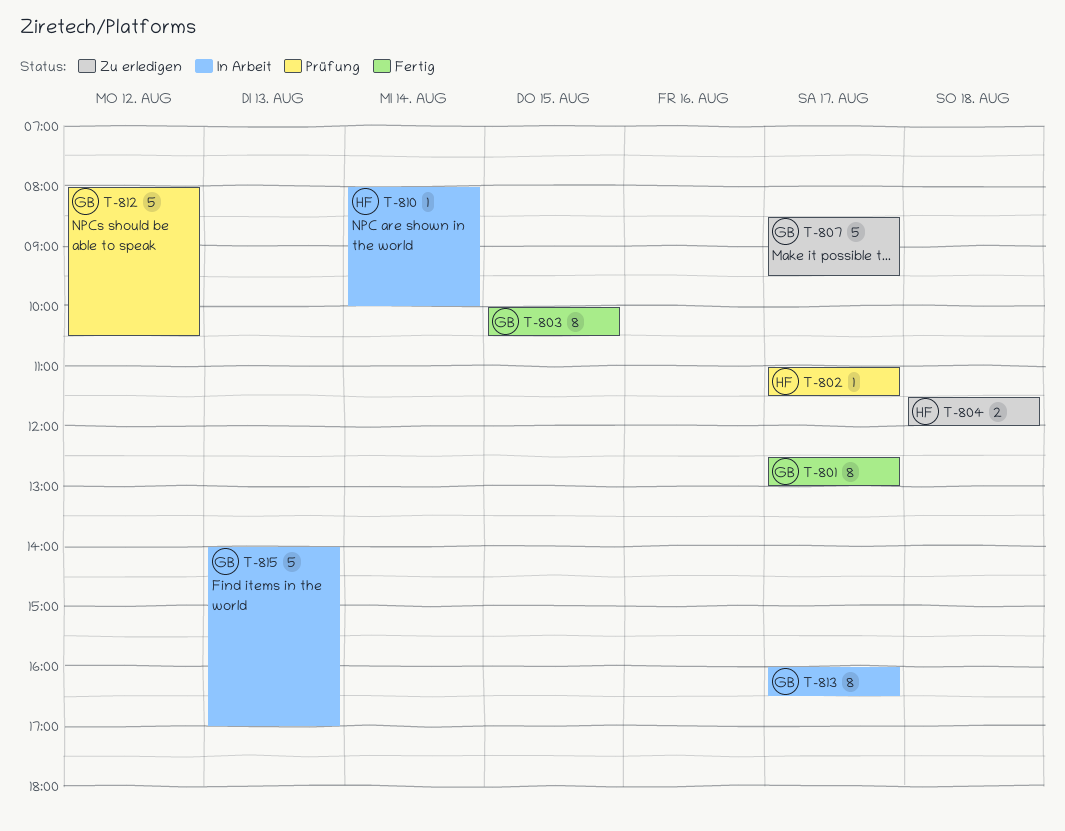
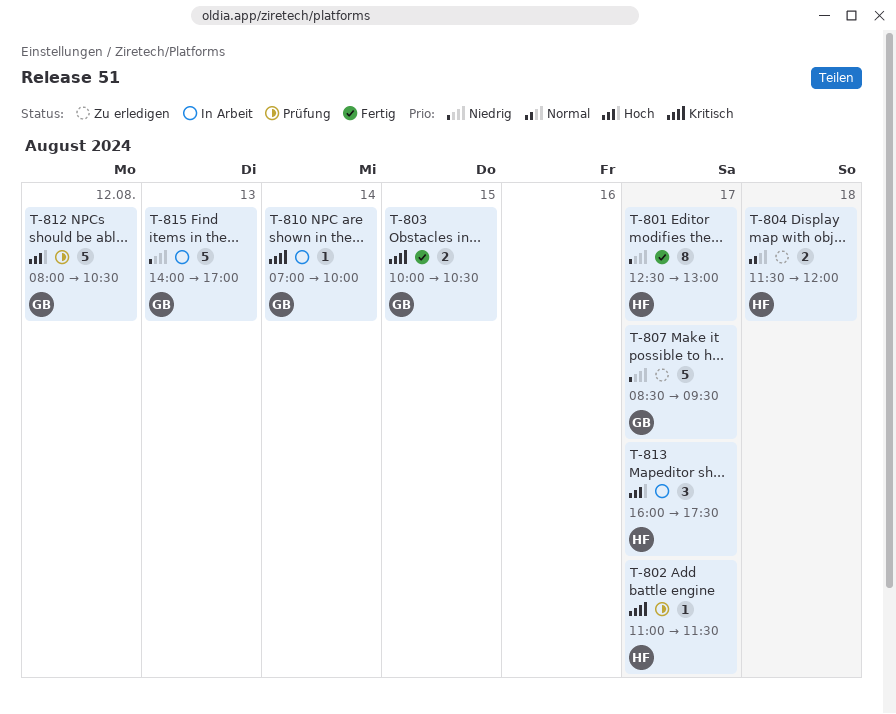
T-801, owner: GB -> HF
T-803, estimate: 8 -> 2
T-810, owner: HF -> GB
T-810, begins: 08:00 -> 07:00
T-813, owner: GB -> HF
T-813, estimate: 8 -> 3
T-813, ends: 16:30 -> 17:30

